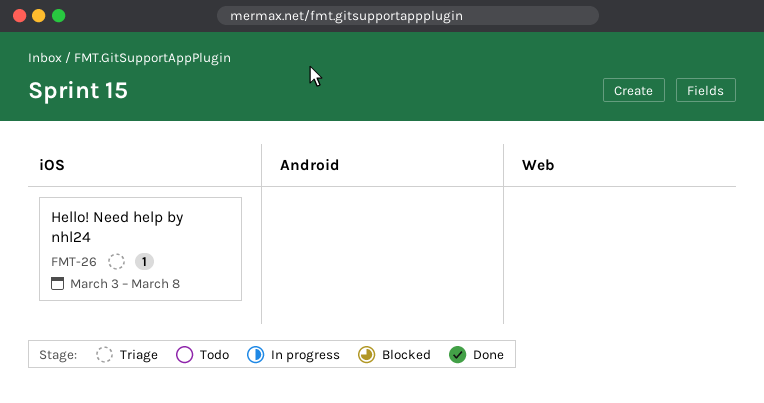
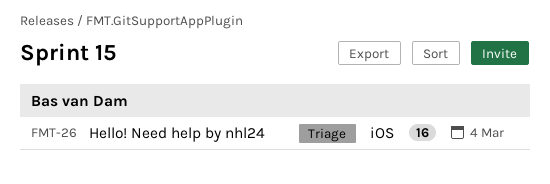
FMT-26, estimate: 1 -> 16
FMT-26, due: Mar 8 -> Mar 4

